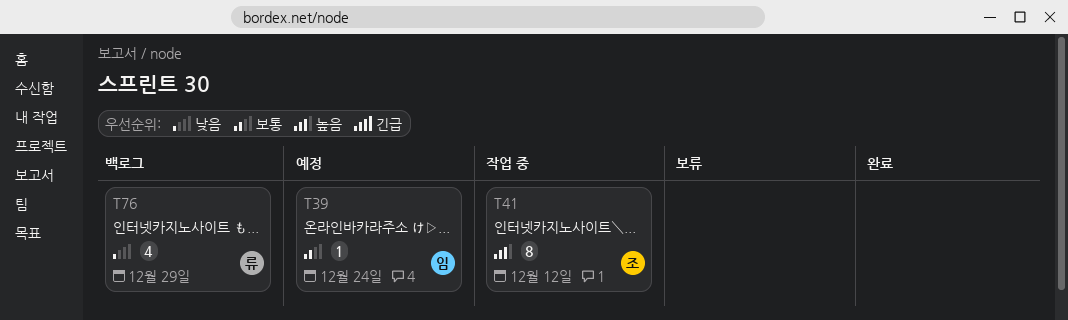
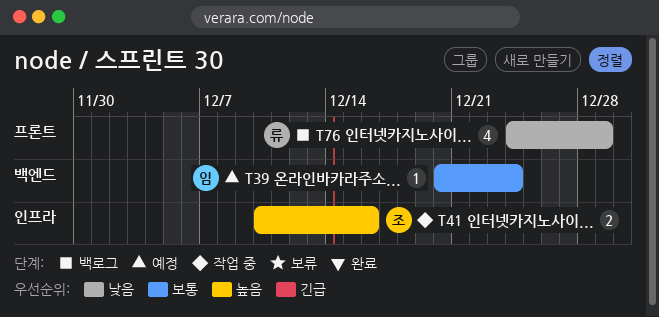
T41, estimate: 8 -> 2
T41, due: Dec 12 -> Dec 16

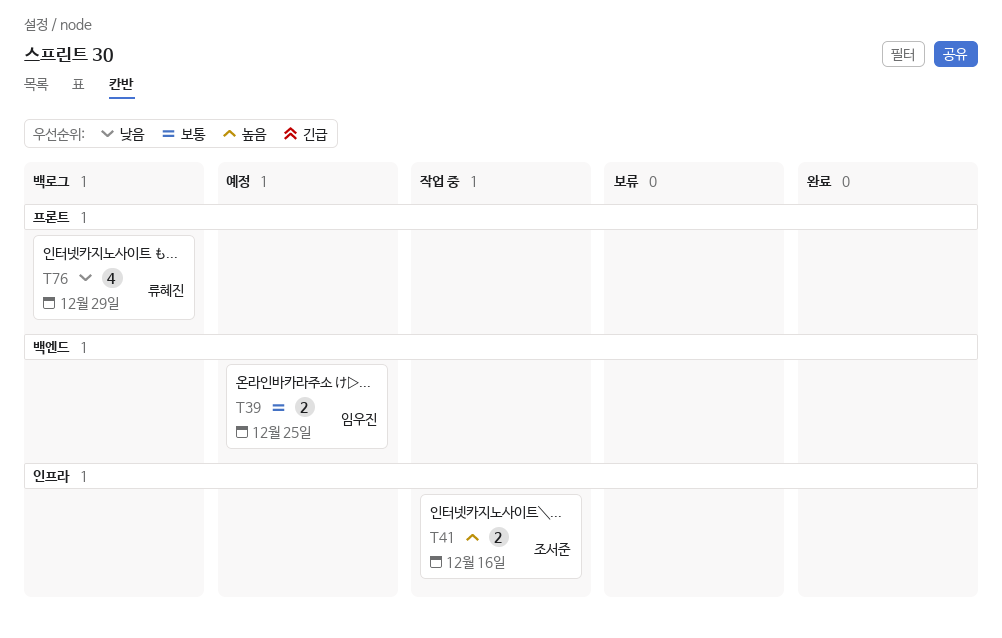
T39, estimate: 1 -> 2
T39, due: Dec 24 -> Dec 25

